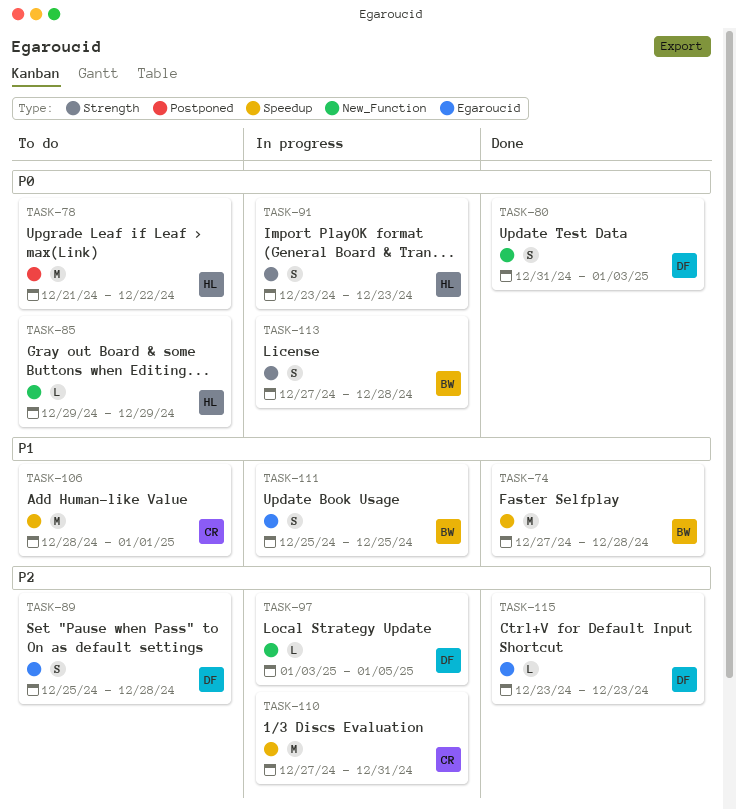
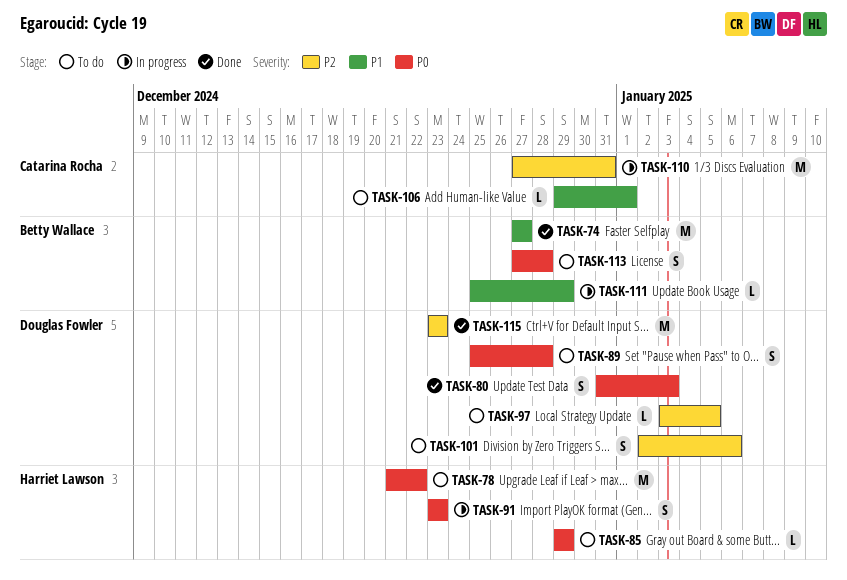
TASK-74, due: Dec 28 -> Dec 27
TASK-89, priority: P2 -> P0
TASK-97, status: In progress -> To do
TASK-101: none -> present
TASK-106, estimate: M -> L
TASK-106, start: Dec 28 -> Dec 29
TASK-111, estimate: S -> L
TASK-111, due: Dec 25 -> Dec 29
TASK-113, status: In progress -> To do
TASK-115, estimate: L -> M

